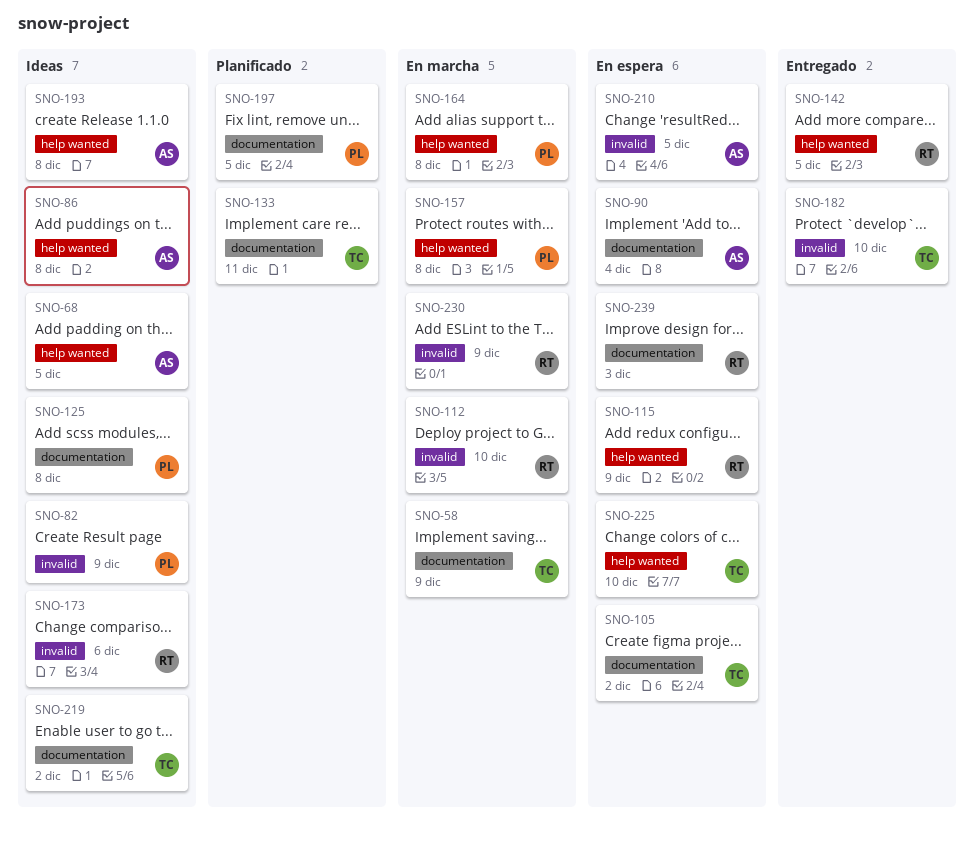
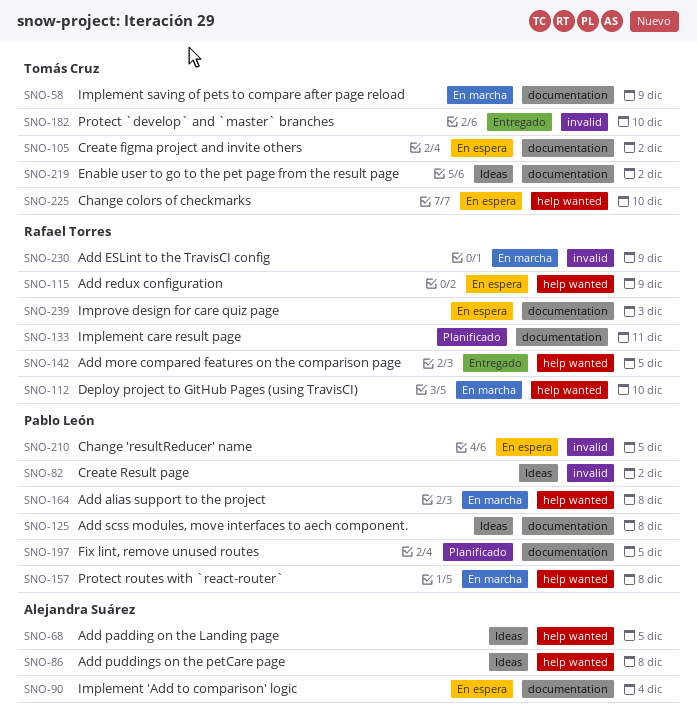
SNO-82, due: Dec 9 -> Dec 2
SNO-112, label: invalid -> help wanted
SNO-133, owner: Tomás Cruz -> Rafael Torres
SNO-173: present -> none
SNO-193: present -> none
SNO-210, owner: Alejandra Suárez -> Pablo León

